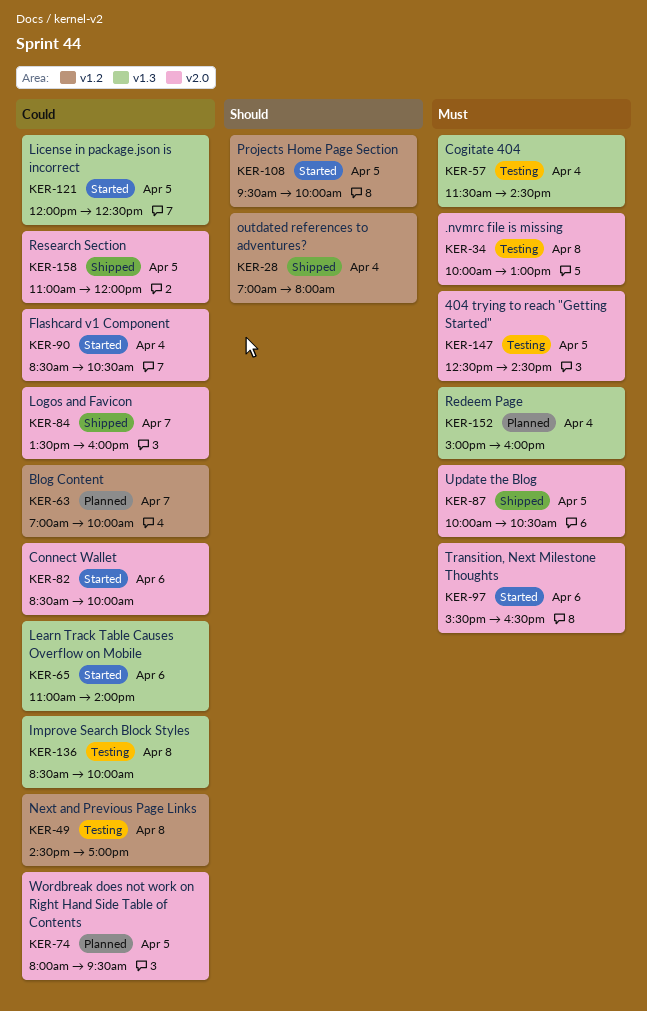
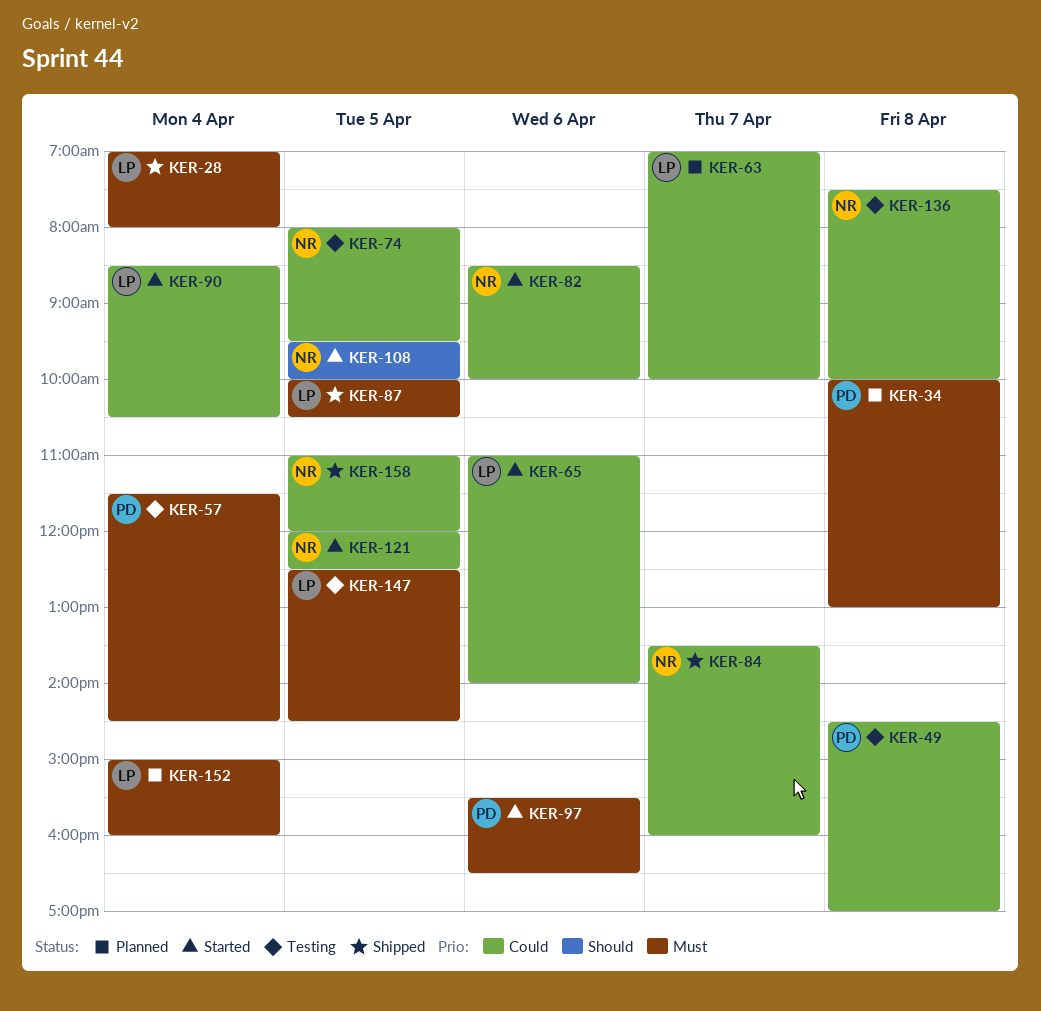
KER-28, priority: Should -> Must
KER-34, status: Testing -> Planned
KER-74, status: Planned -> Testing
KER-136, begins: 08:30 -> 07:30

